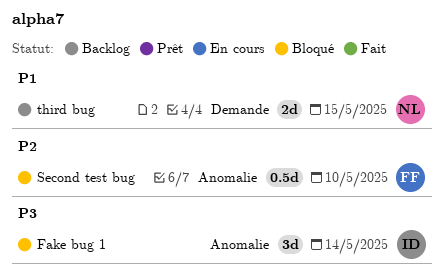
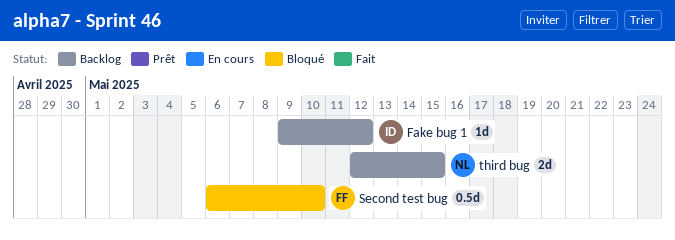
Fake bug 1, status: Bloqué -> Backlog
Fake bug 1, estimate: 3d -> 1d
Fake bug 1, due: May 14 -> May 12

